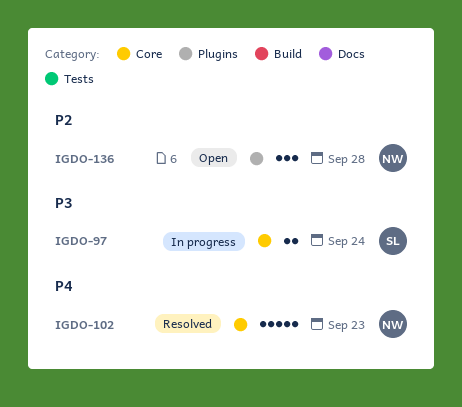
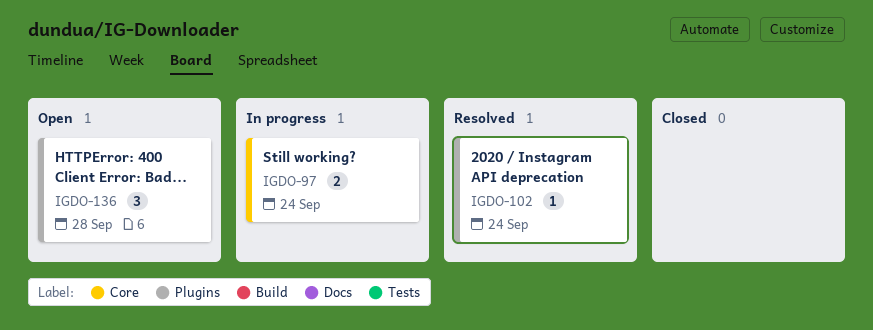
IGDO-102, label: Core -> Plugins
IGDO-102, estimate: 5 -> 1
IGDO-102, due: Sep 23 -> Sep 24

